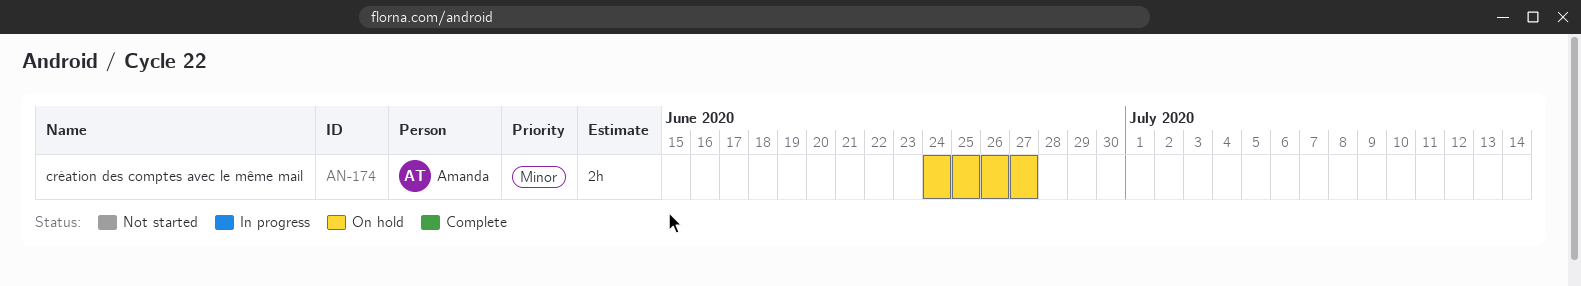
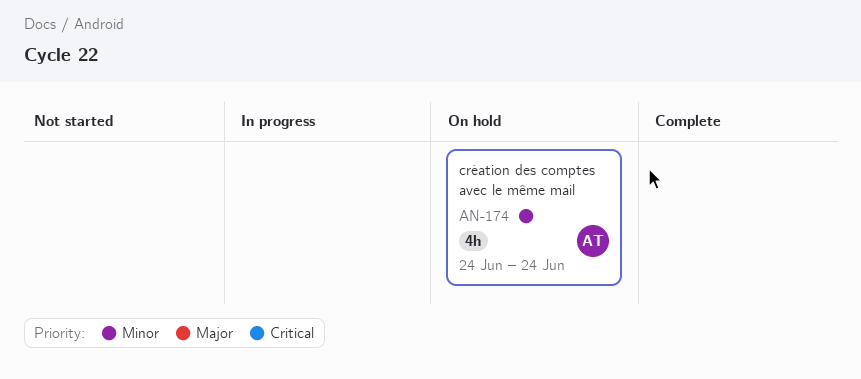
AN-174, estimate: 2h -> 4h
AN-174, due: Jun 27 -> Jun 24

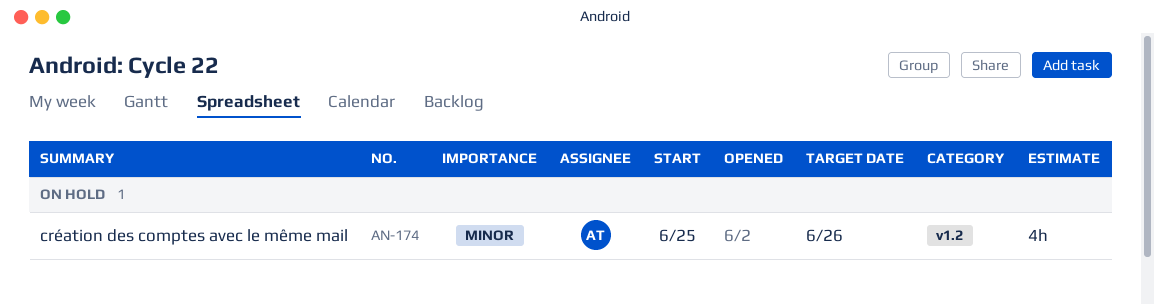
AN-174, start: Jun 24 -> Jun 25
AN-174, due: Jun 24 -> Jun 26

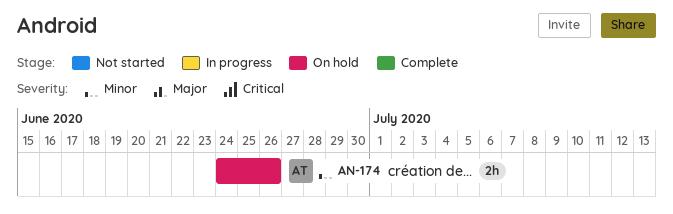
AN-174, estimate: 4h -> 2h
AN-174, start: Jun 25 -> Jun 24

